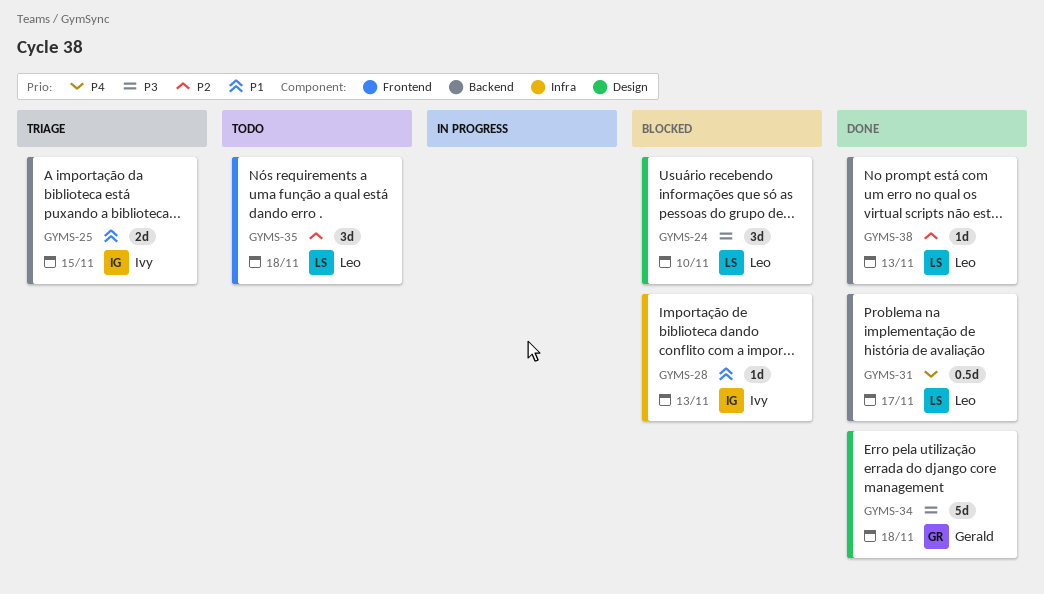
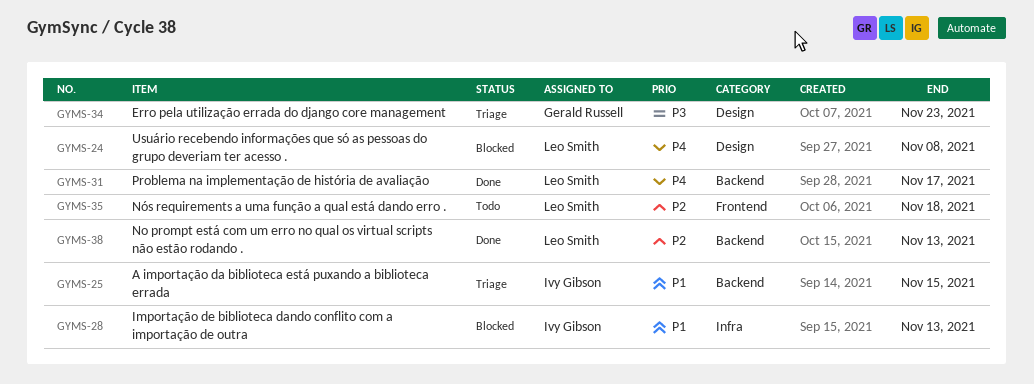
GYMS-24, priority: P3 -> P4
GYMS-24, due: Nov 10 -> Nov 8
GYMS-34, status: Done -> Triage
GYMS-34, due: Nov 18 -> Nov 23

